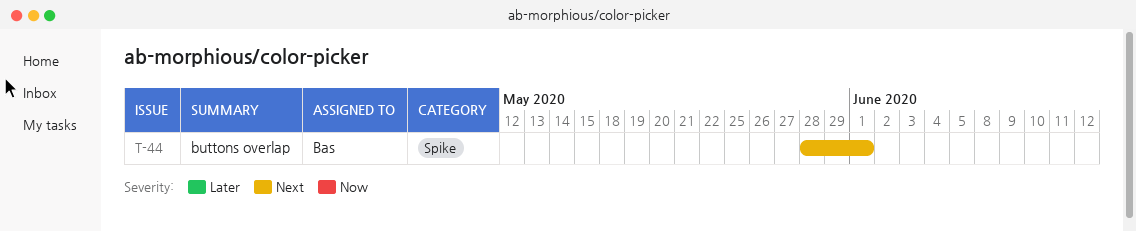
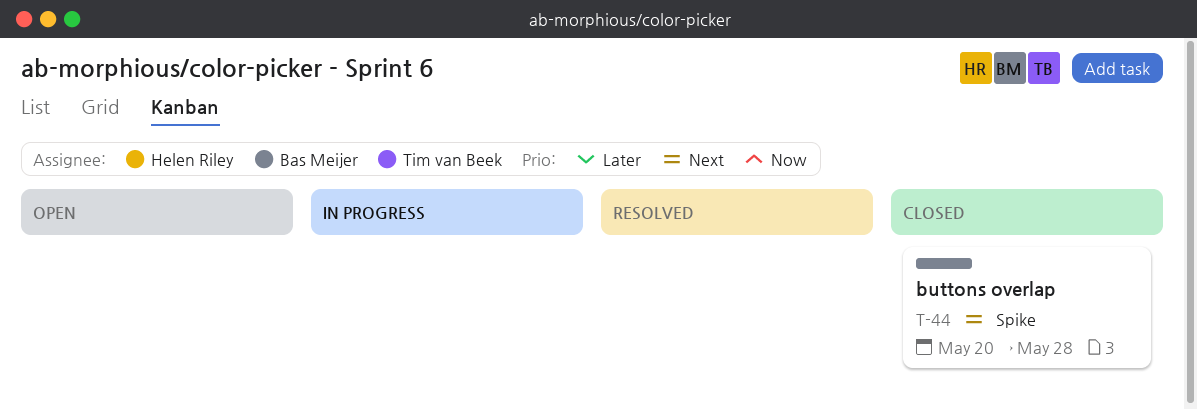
T-44, start: May 28 -> May 20
T-44, due: Jun 1 -> May 28

